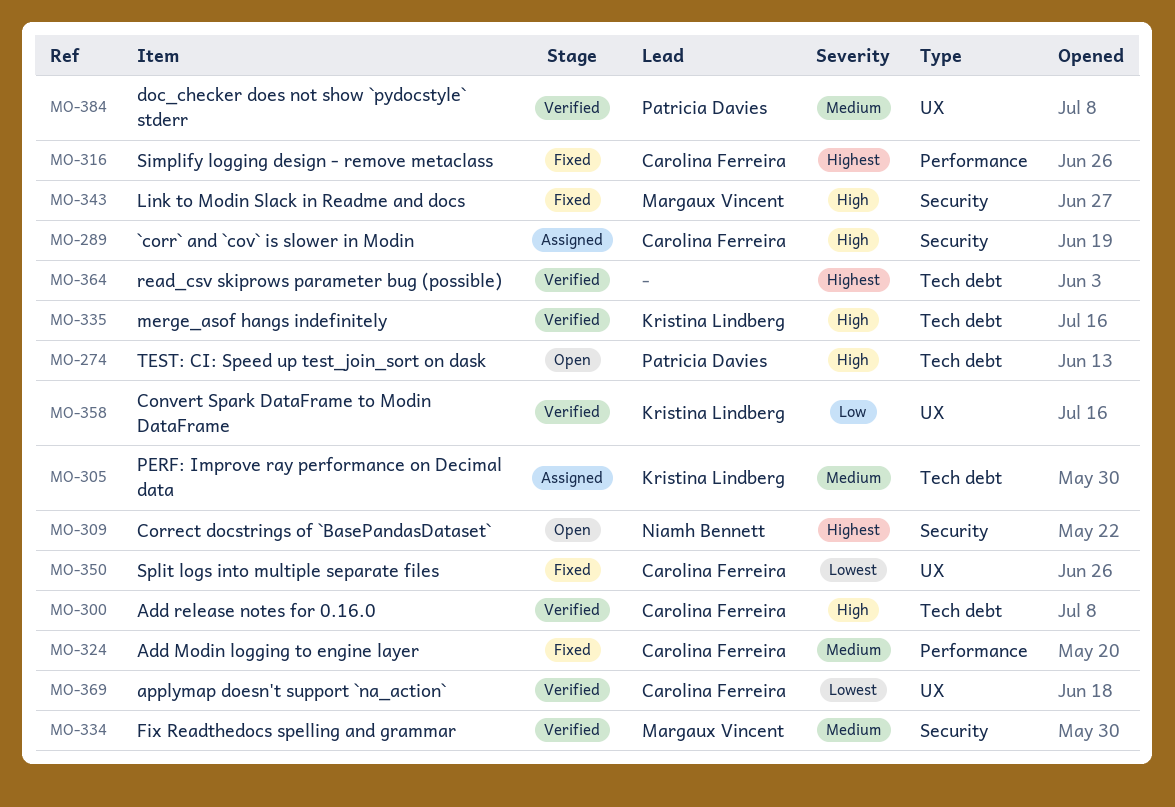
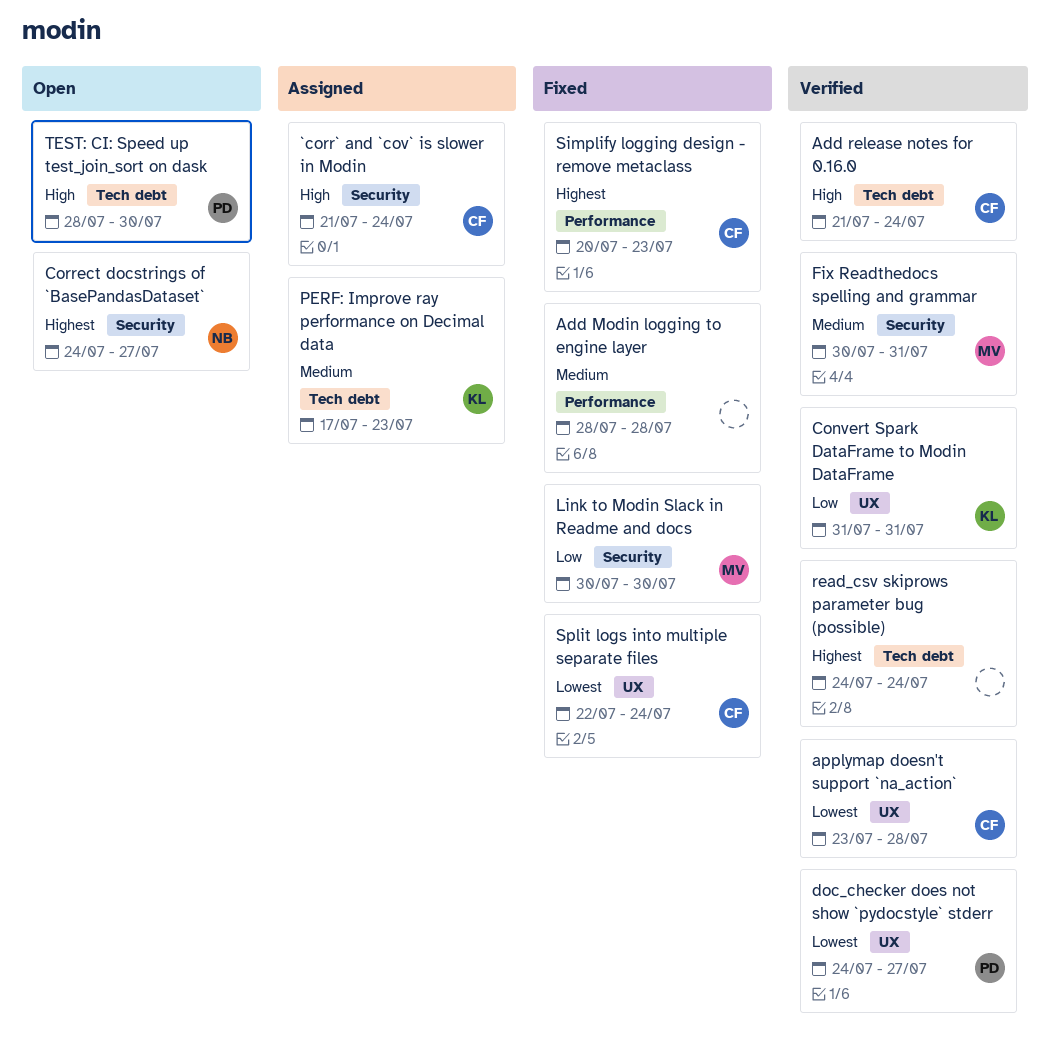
Add Modin logging to engine layer, owner: Carolina Ferreira -> none
doc_checker does not show `pydocstyle` stderr, priority: Medium -> Lowest
Link to Modin Slack in Readme and docs, priority: High -> Low
merge_asof hangs indefinitely: present -> none

